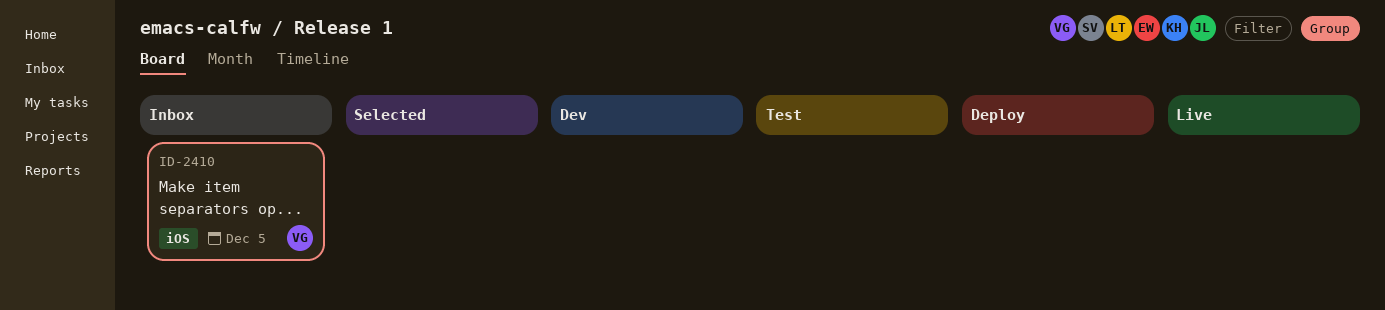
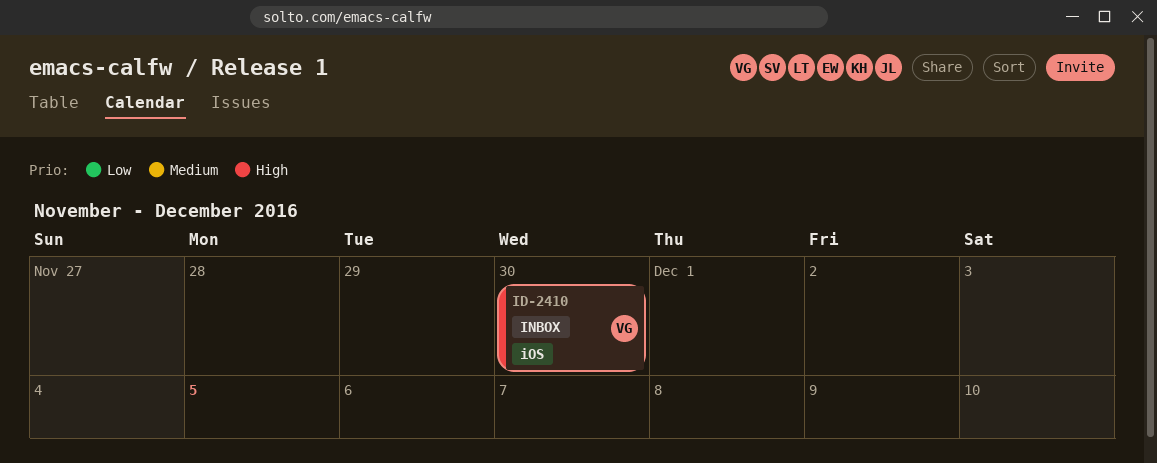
ID-2410, due: Dec 5 -> Nov 30

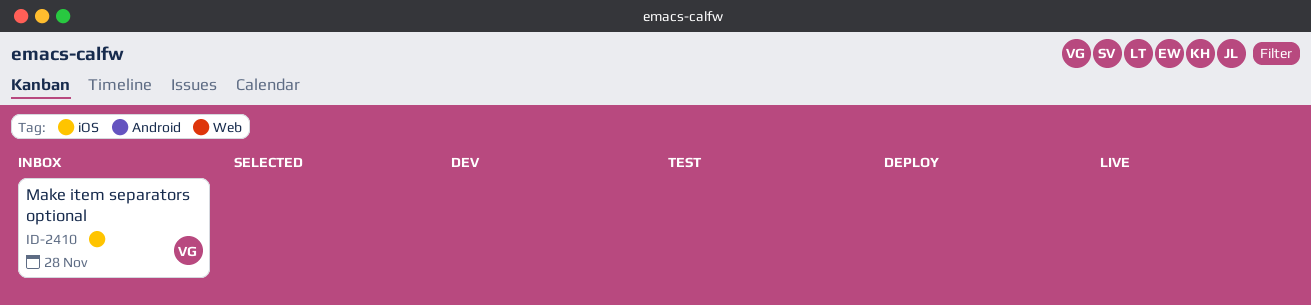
ID-2410, due: Nov 30 -> Nov 28

